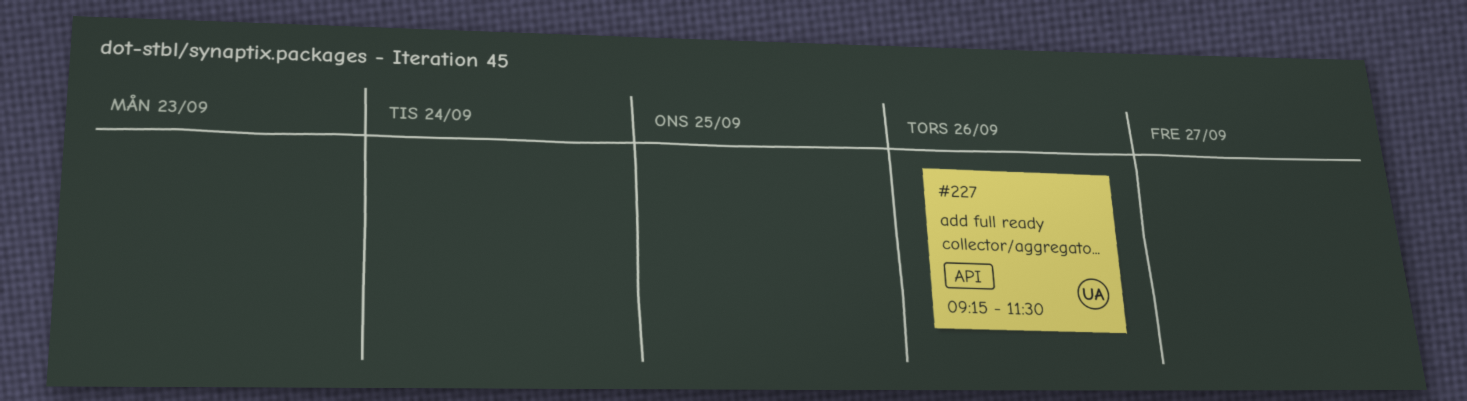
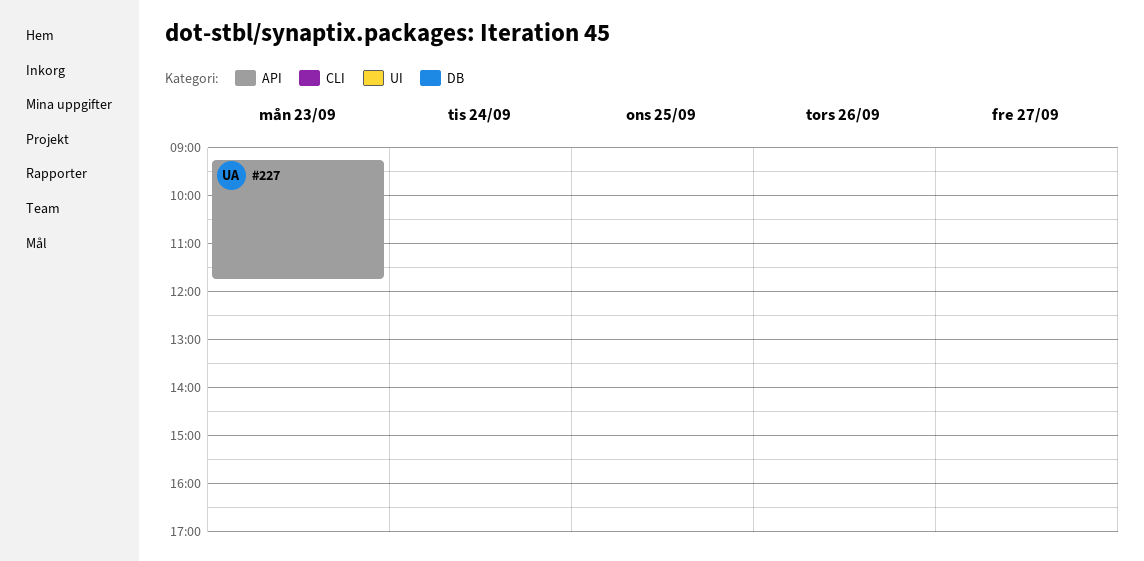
#227, day: Sep 26 -> Sep 23
#227, ends: 11:30 -> 11:45

